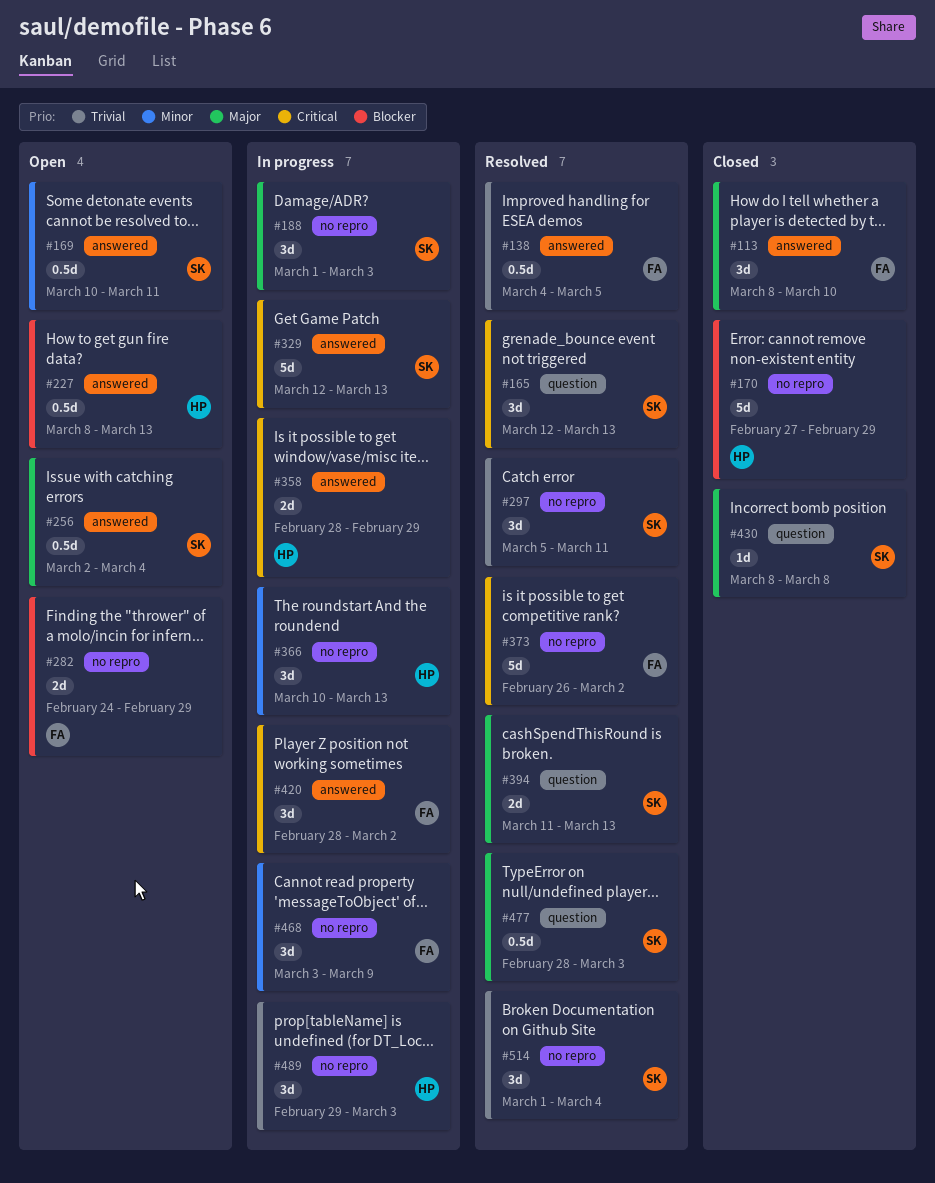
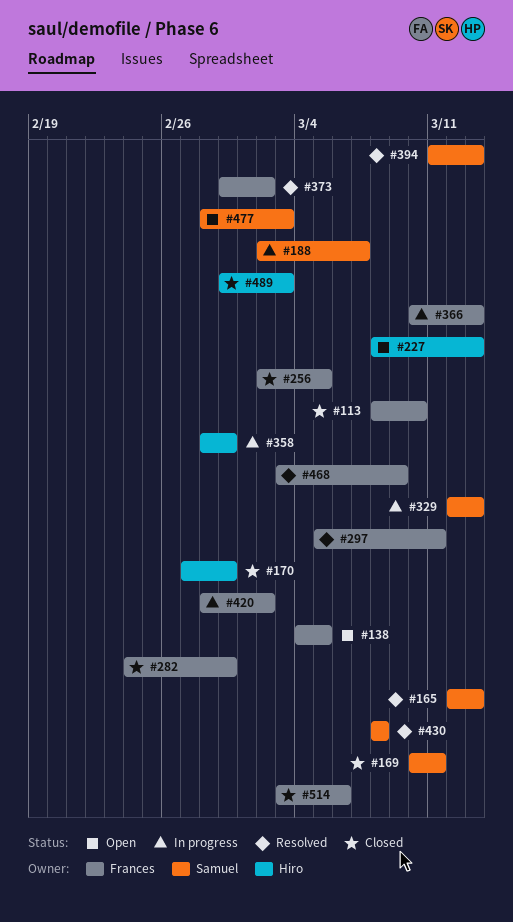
#138, status: Resolved -> Open
#169, status: Open -> Closed
#188, start: Mar 1 -> Mar 2
#188, due: Mar 3 -> Mar 7
#256, status: Open -> Closed
#256, owner: Samuel -> Frances
#256, due: Mar 4 -> Mar 5
#282, status: Open -> Closed
#297, owner: Samuel -> Frances
#366, owner: Hiro -> Frances
#373, start: Feb 26 -> Feb 29
#430, status: Closed -> Resolved
#468, status: In progress -> Resolved
#477, status: Resolved -> Open
#489, status: In progress -> Closed
#514, status: Resolved -> Closed
#514, owner: Samuel -> Frances
#514, start: Mar 1 -> Mar 3
#514, due: Mar 4 -> Mar 6

